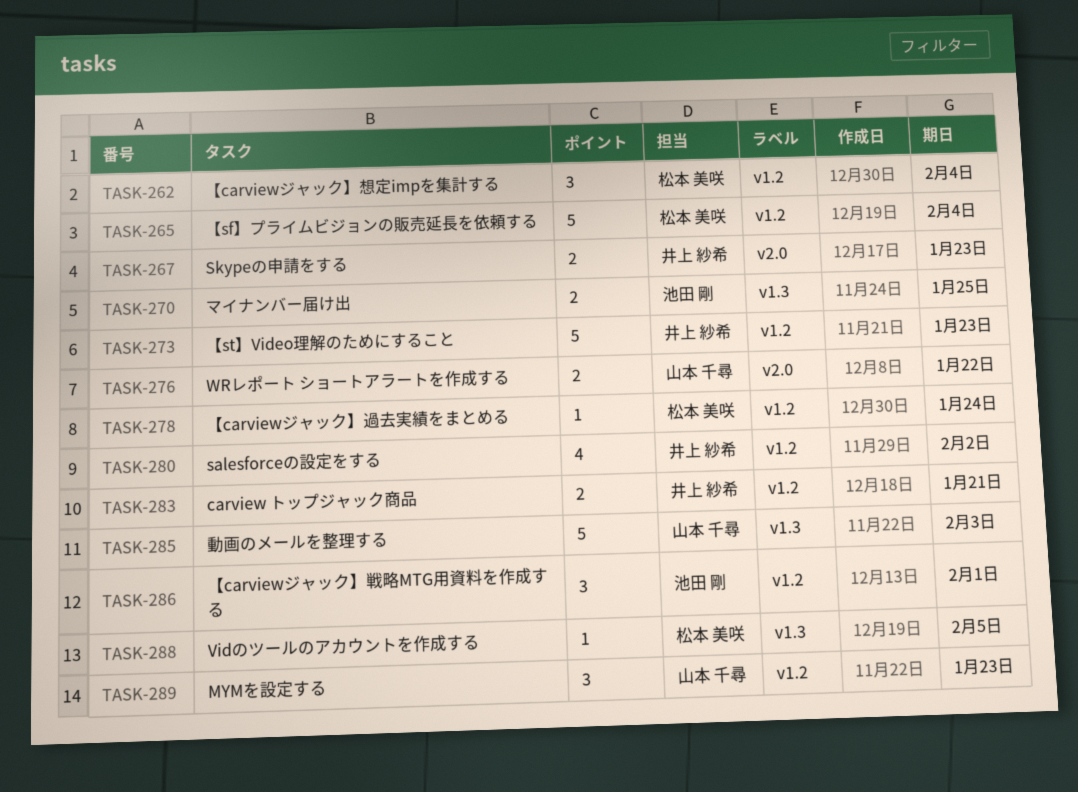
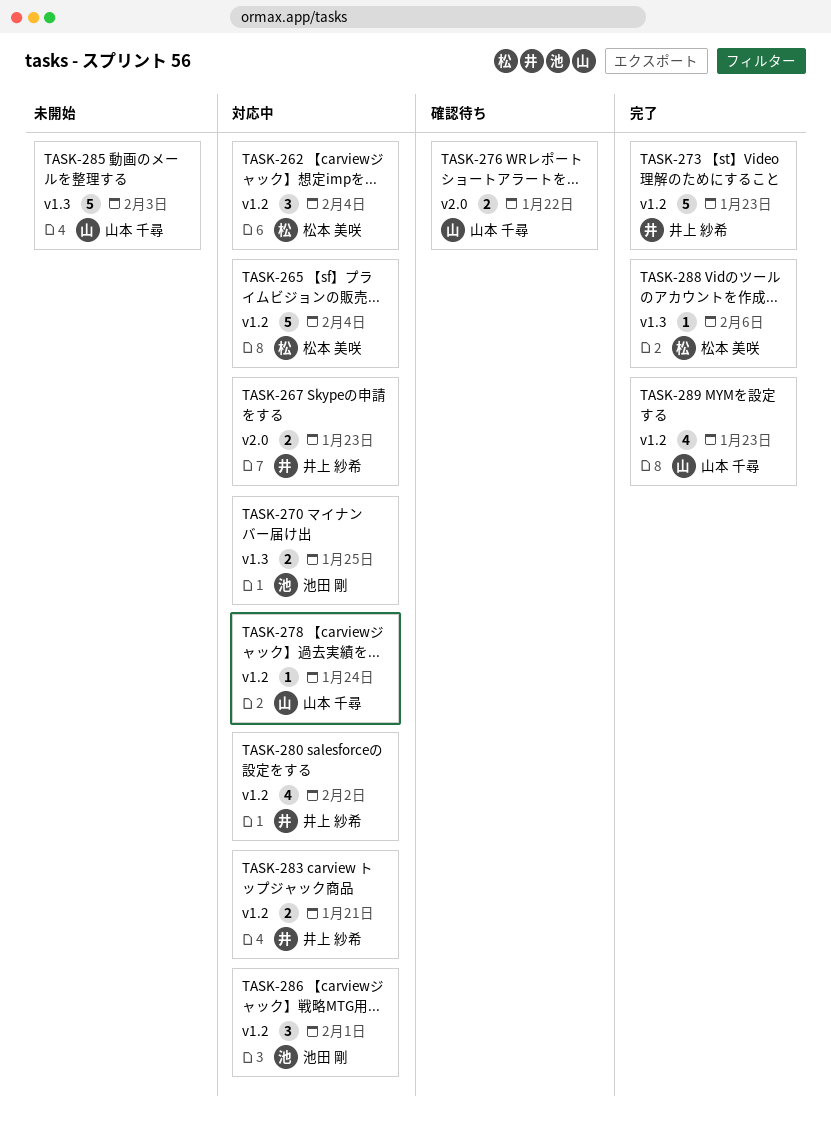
TASK-278, owner: 松本 美咲 -> 山本 千尋
TASK-288, due: Feb 5 -> Feb 6
TASK-289, estimate: 3 -> 4

